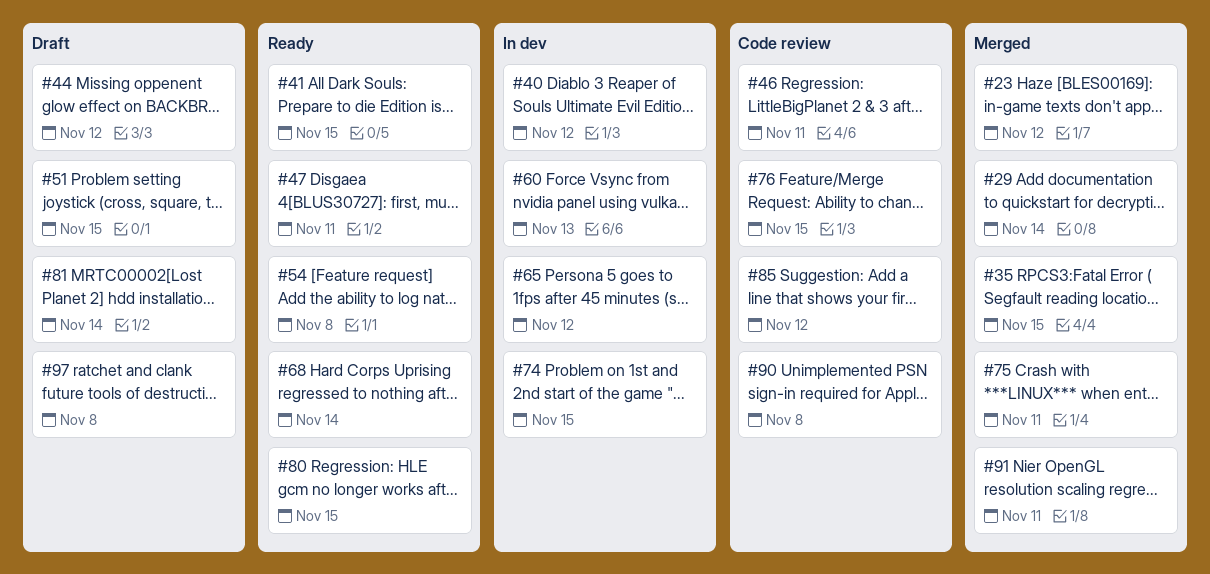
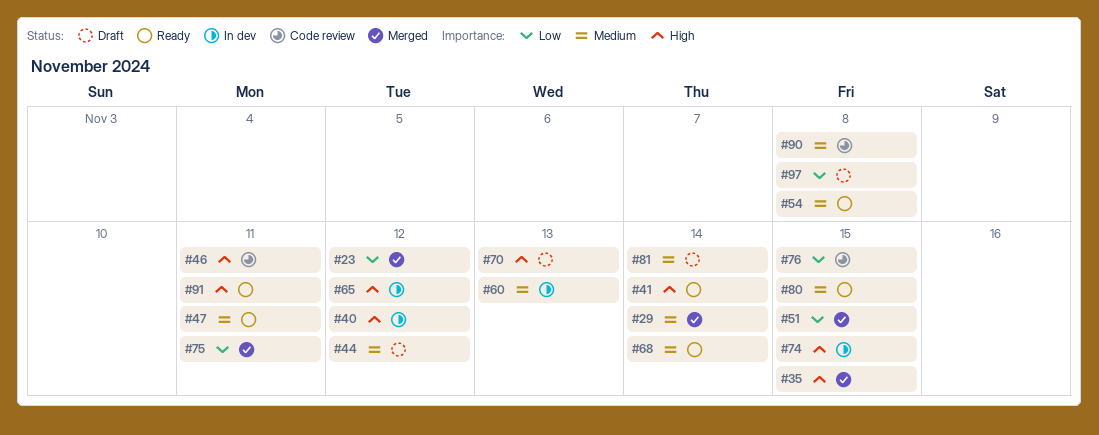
#41, due: Nov 15 -> Nov 14
#51, status: Draft -> Merged
#70: none -> present
#85: present -> none
#91, status: Merged -> Ready

